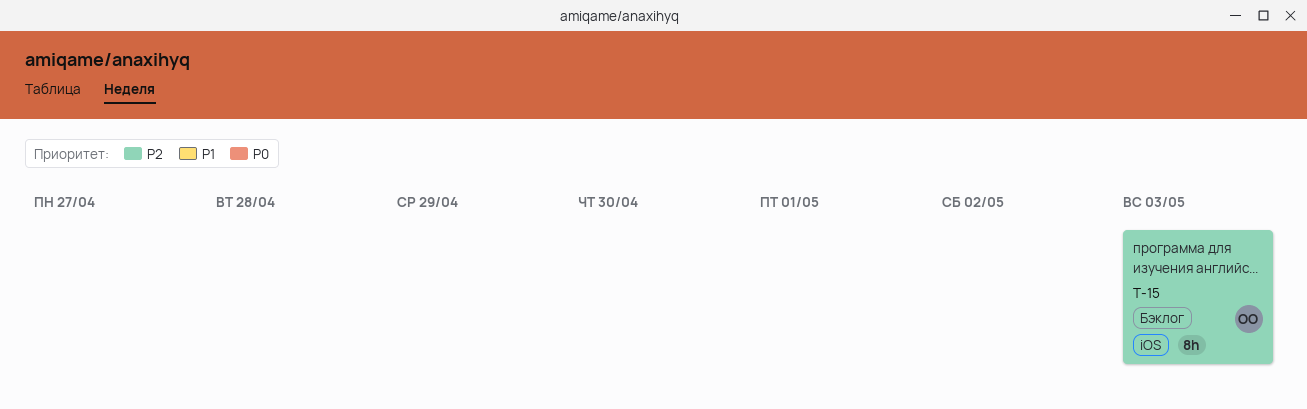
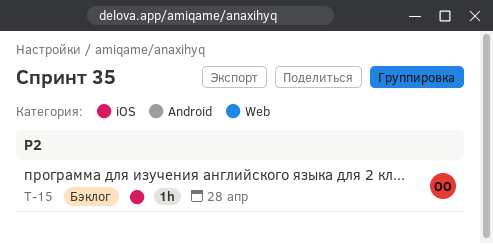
T-15, estimate: 8h -> 1h
T-15, due: May 3 -> Apr 28

